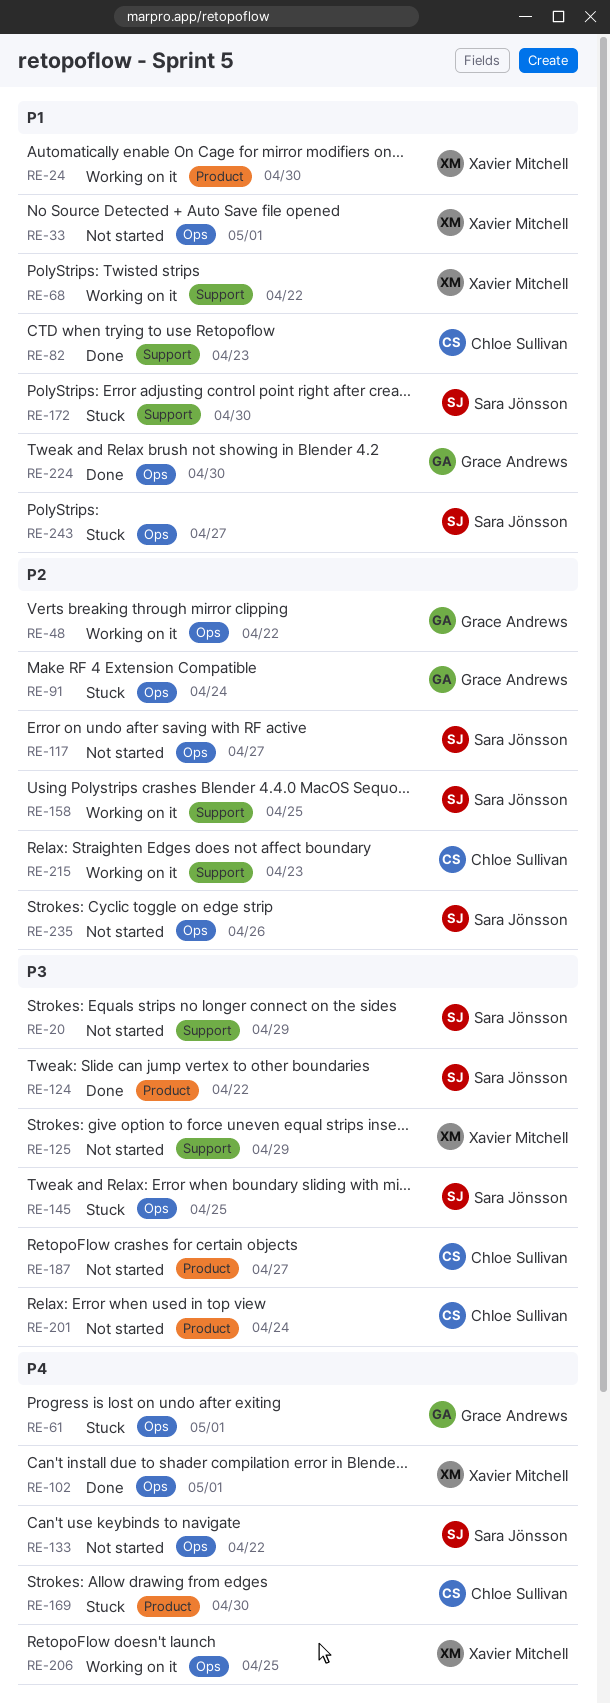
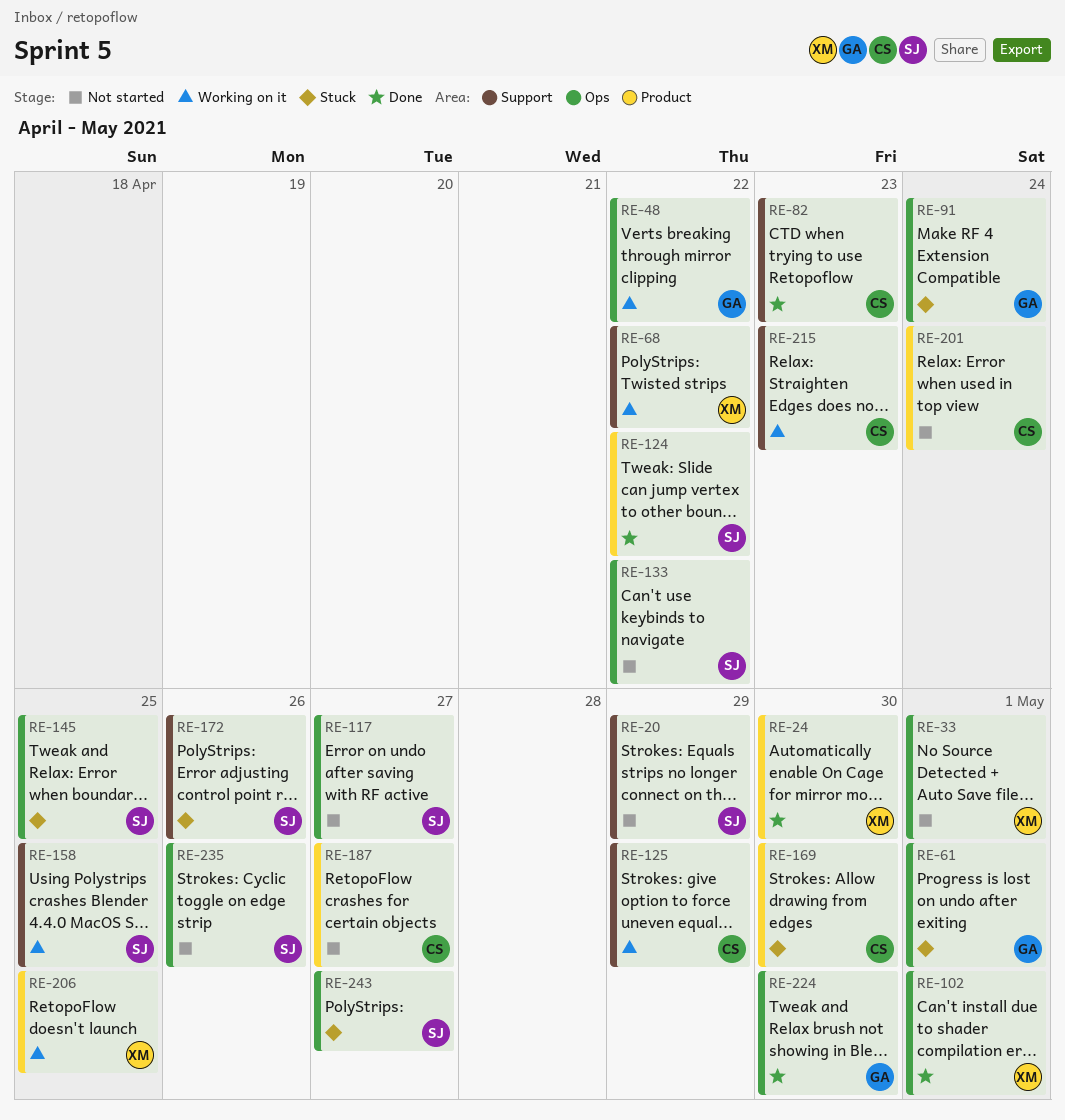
RE-24, status: Working on it -> Done
RE-125, status: Not started -> Working on it
RE-125, owner: Xavier Mitchell -> Chloe Sullivan
RE-172, due: Apr 30 -> Apr 26
RE-206, label: Ops -> Product

